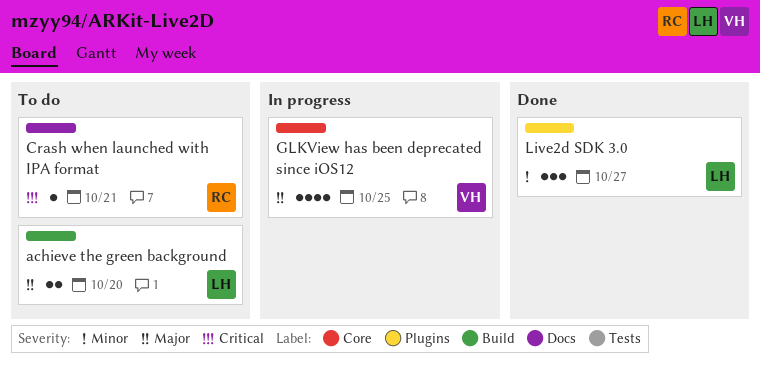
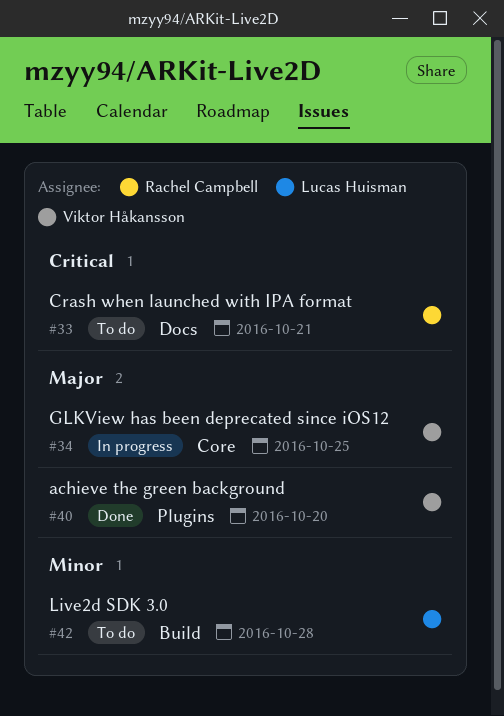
achieve the green background, status: To do -> Done
achieve the green background, owner: Lucas Huisman -> Viktor Håkansson
achieve the green background, label: Build -> Plugins
Live2d SDK 3.0, status: Done -> To do
Live2d SDK 3.0, label: Plugins -> Build
Live2d SDK 3.0, due: Oct 27 -> Oct 28

